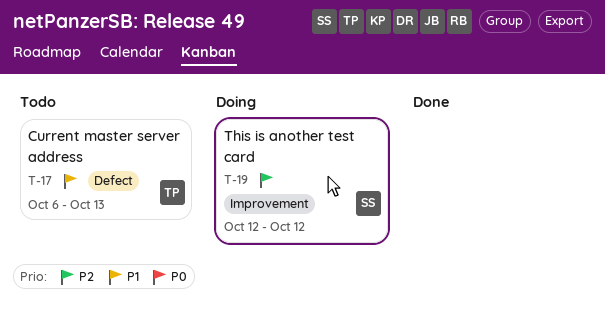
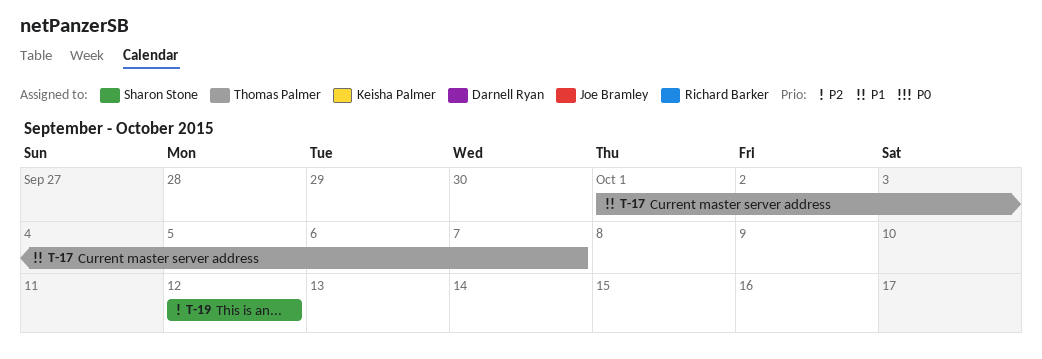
T-17, start: Oct 6 -> Oct 1
T-17, due: Oct 13 -> Oct 7

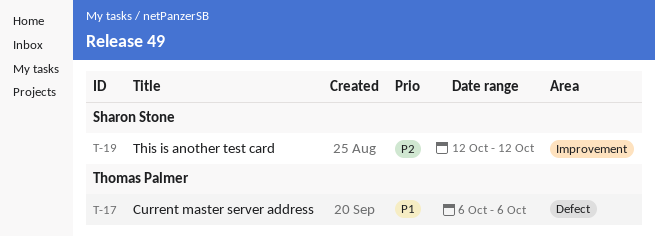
T-17, start: Oct 1 -> Oct 6
T-17, due: Oct 7 -> Oct 6

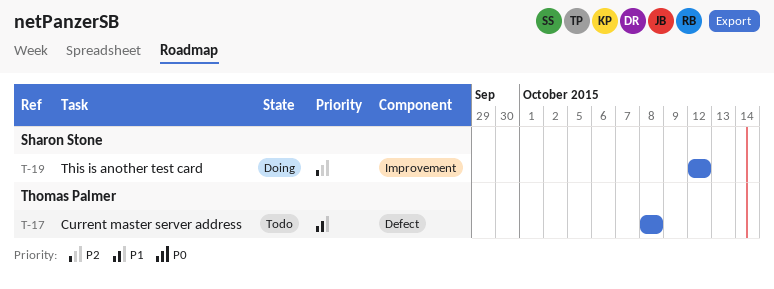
T-17, start: Oct 6 -> Oct 8
T-17, due: Oct 6 -> Oct 8

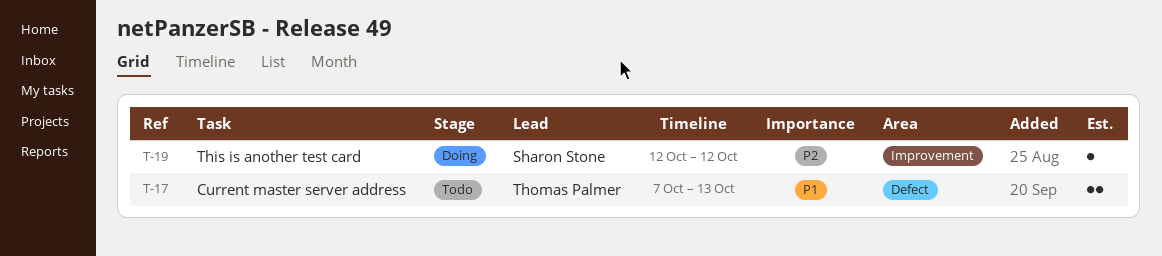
T-17, start: Oct 8 -> Oct 7
T-17, due: Oct 8 -> Oct 13

